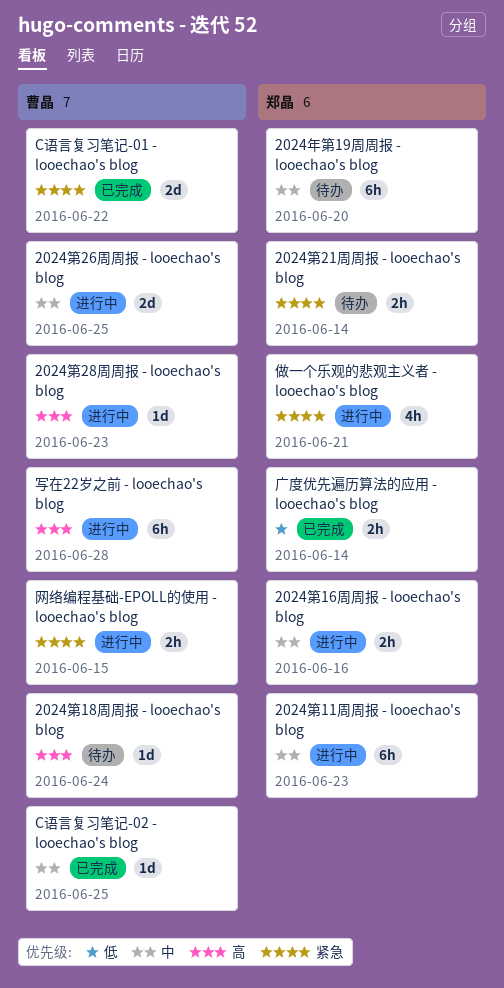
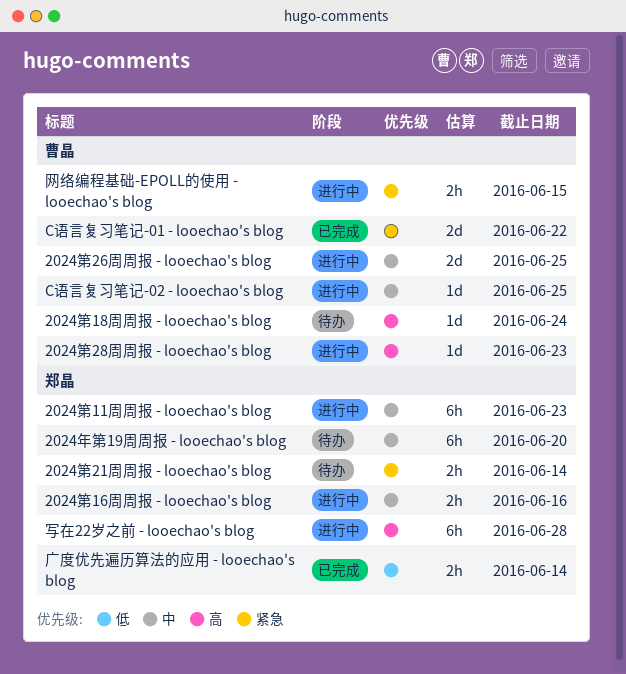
C语言复习笔记-02 - looechao's blog, status: 已完成 -> 进行中
做一个乐观的悲观主义者 - looechao's blog: present -> none
写在22岁之前 - looechao's blog, owner: 曹晶 -> 郑晶

